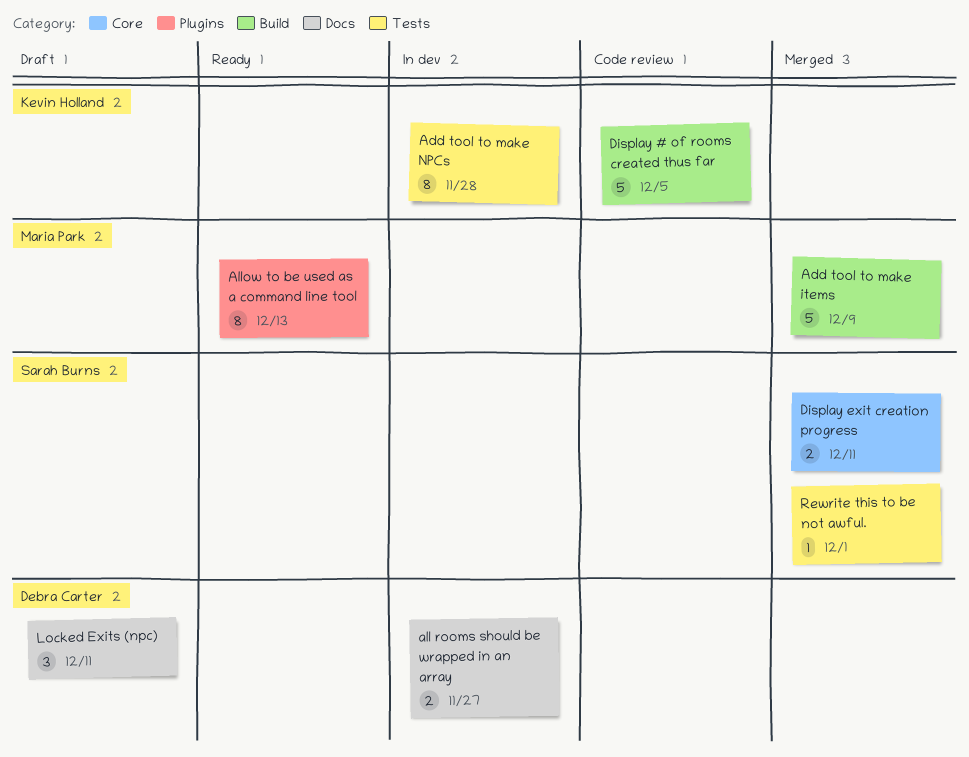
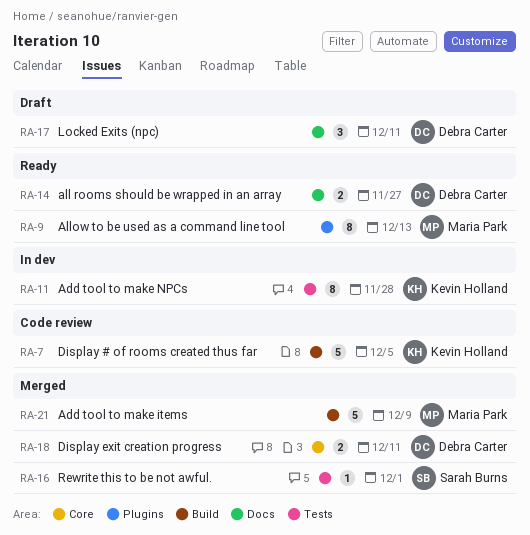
all rooms should be wrapped in an array, status: In dev -> Ready
Display exit creation progress, owner: Sarah Burns -> Debra Carter

